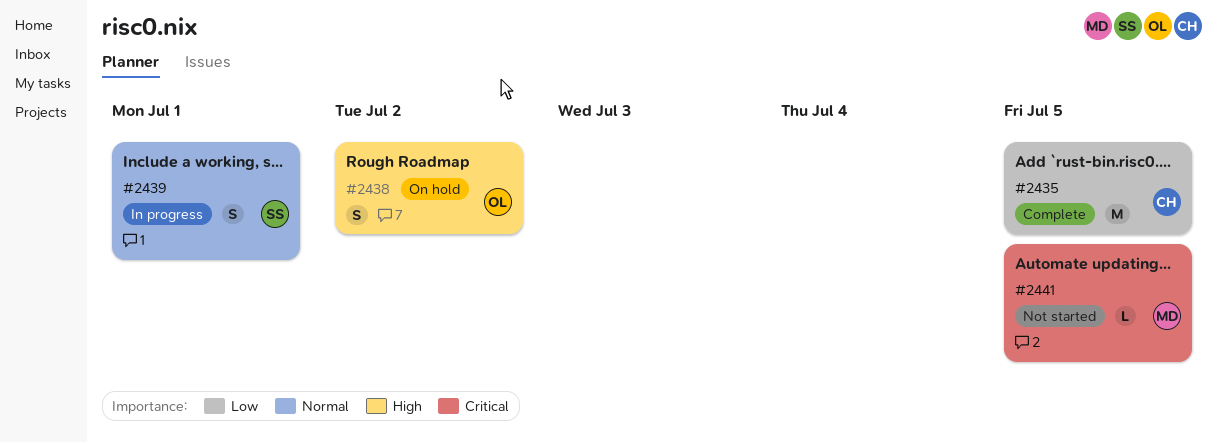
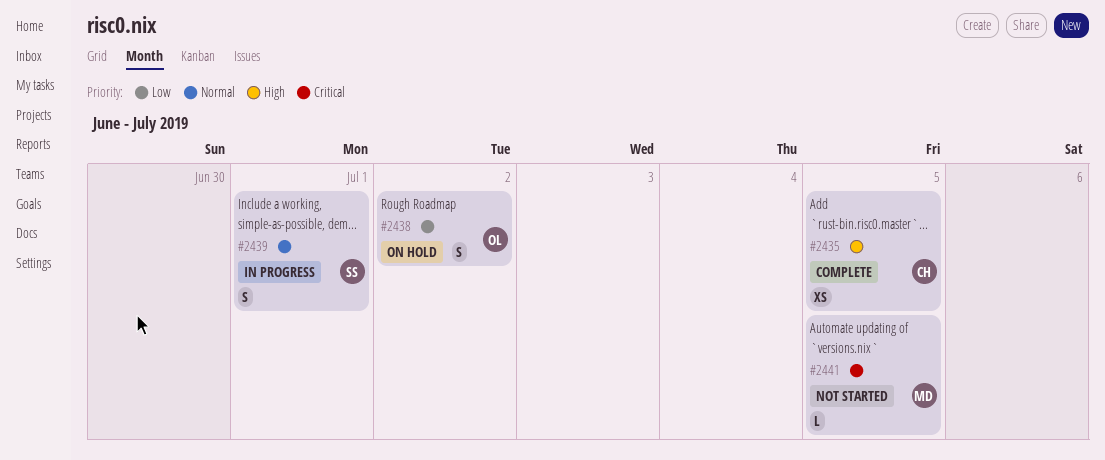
#2435, priority: Low -> High
#2435, estimate: M -> XS
#2438, priority: High -> Low

